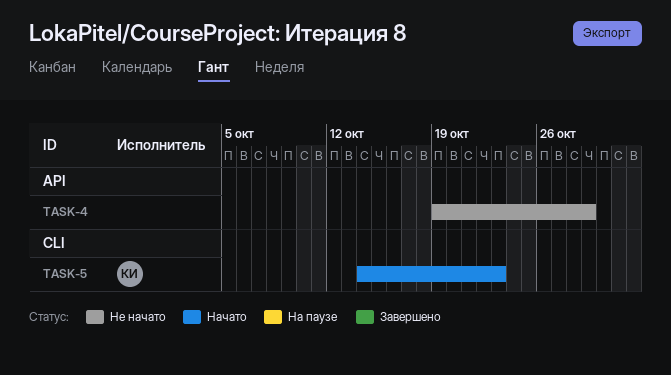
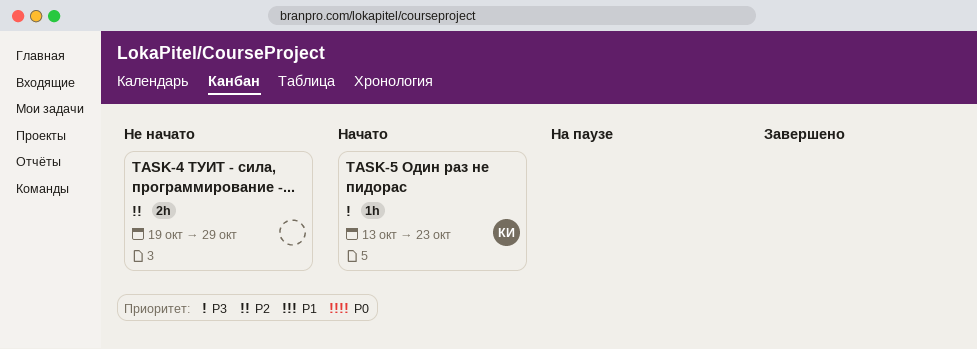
TASK-5, start: Oct 14 -> Oct 13

